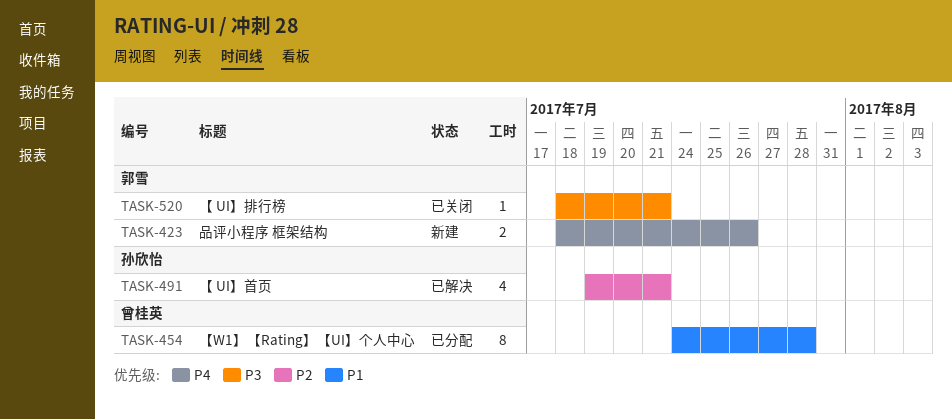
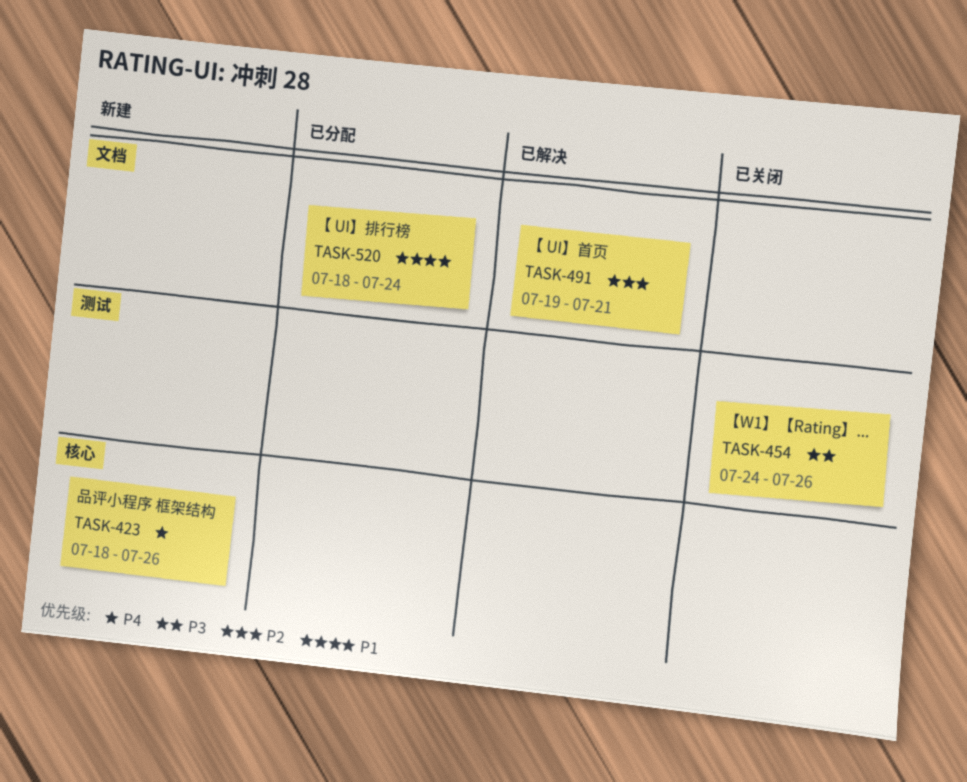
TASK-454, status: 已分配 -> 已关闭
TASK-454, priority: P1 -> P3
TASK-454, due: Jul 28 -> Jul 26
TASK-520, status: 已关闭 -> 已分配
TASK-520, priority: P3 -> P1
TASK-520, due: Jul 21 -> Jul 24

